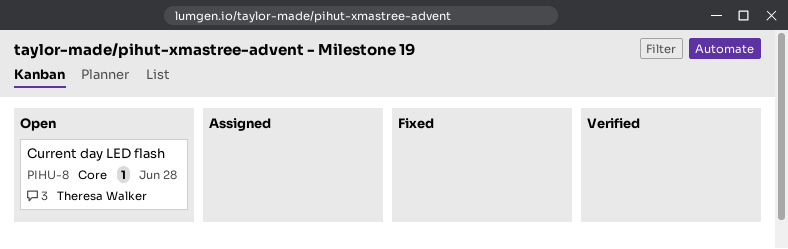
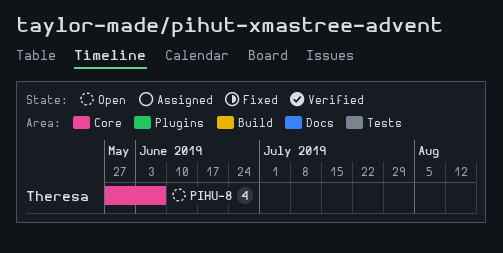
PIHU-8, estimate: 1 -> 4
PIHU-8, due: Jun 28 -> Jun 7

